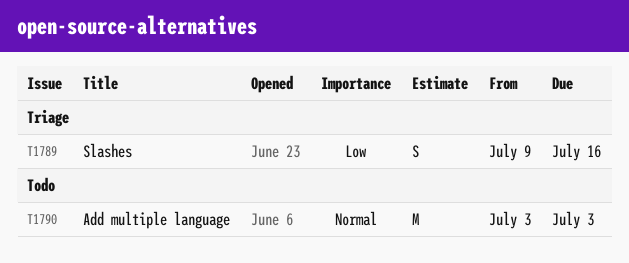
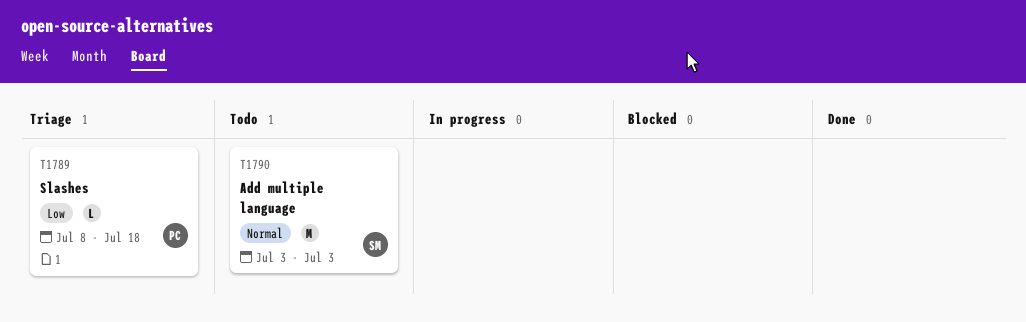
T1789, estimate: S -> L
T1789, start: Jul 9 -> Jul 8
T1789, due: Jul 16 -> Jul 18

